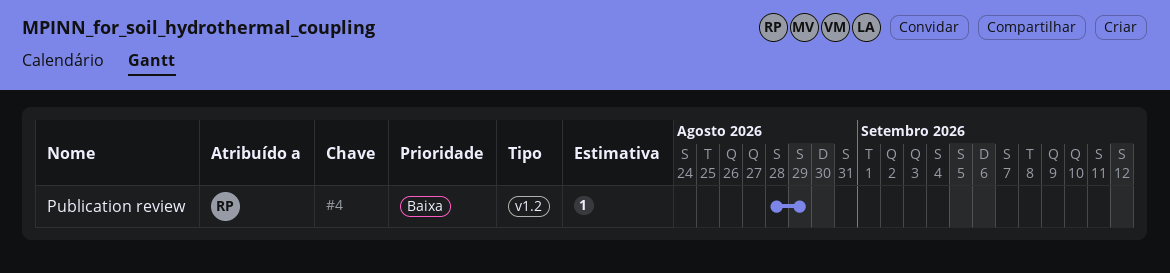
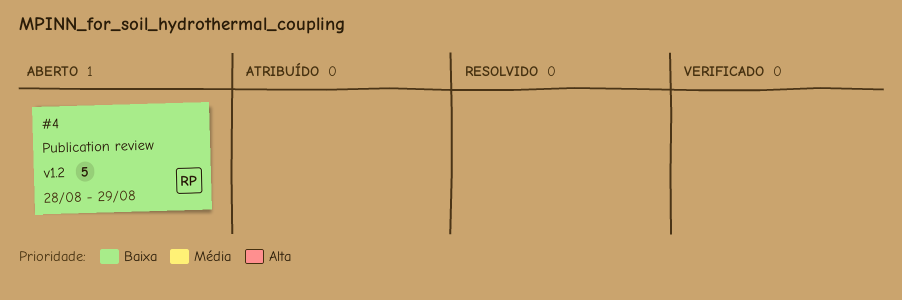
#4, estimate: 1 -> 5

